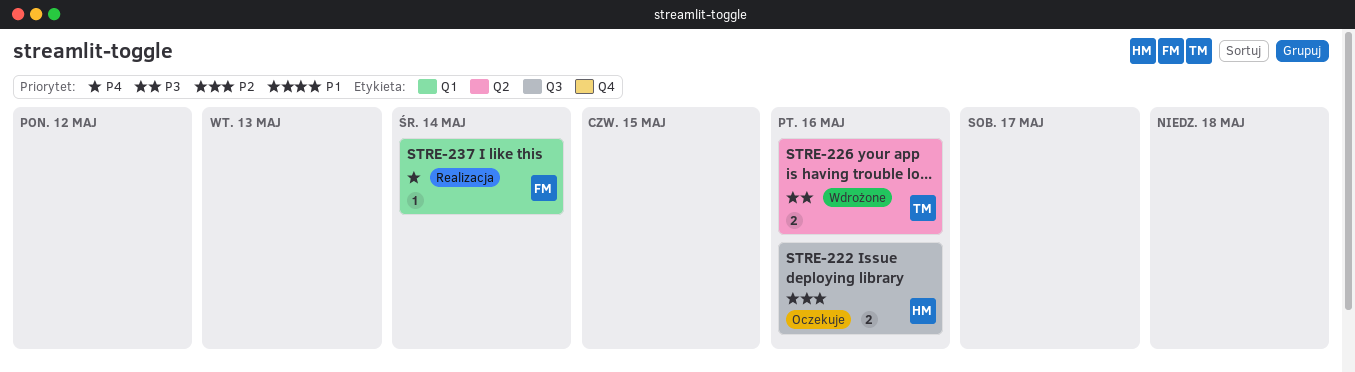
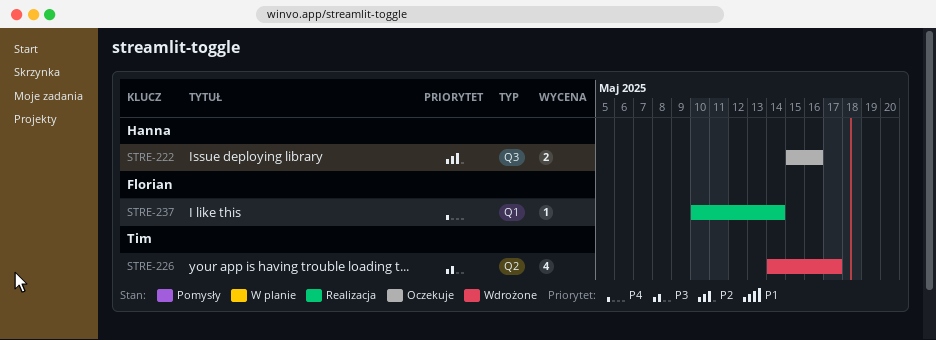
STRE-226, estimate: 2 -> 4
STRE-226, due: May 16 -> May 17

